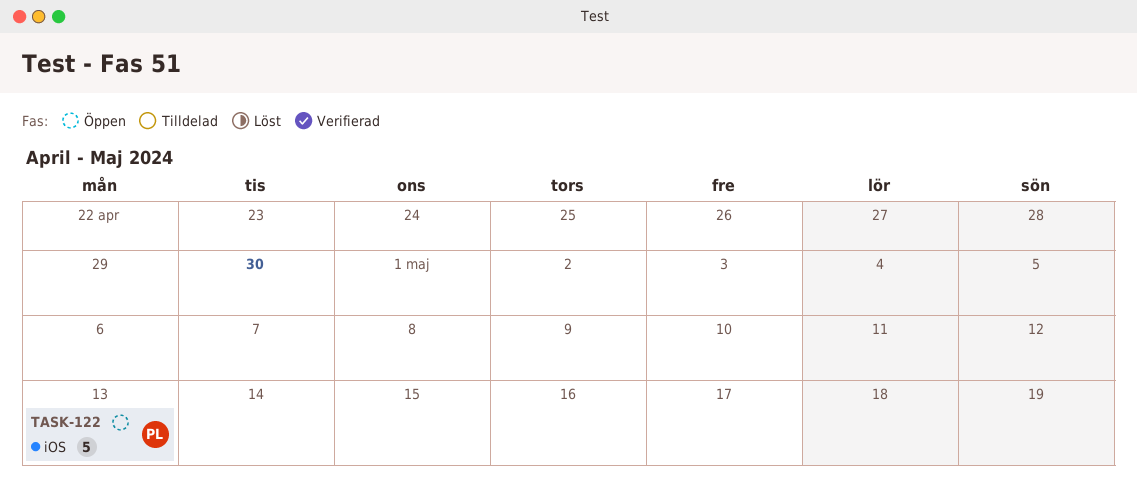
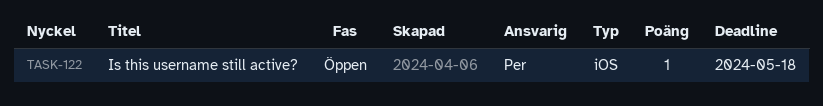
TASK-122, estimate: 5 -> 1
TASK-122, due: May 13 -> May 18

